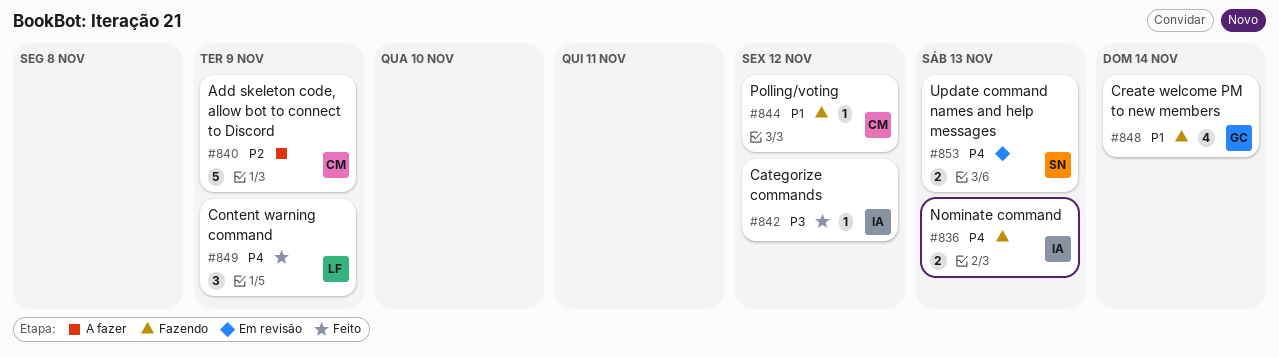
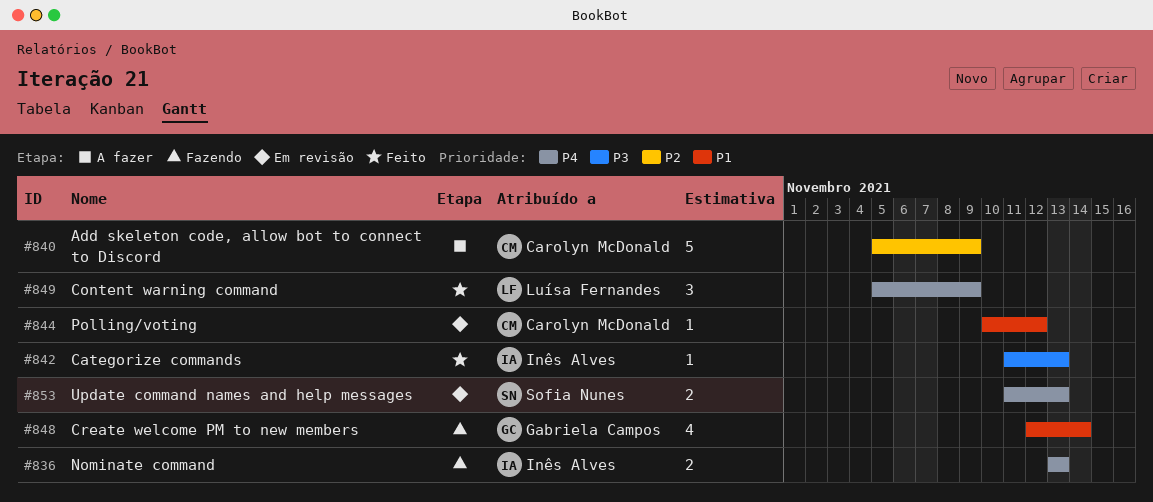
#842, due: Nov 12 -> Nov 13
#844, status: Fazendo -> Em revisão

